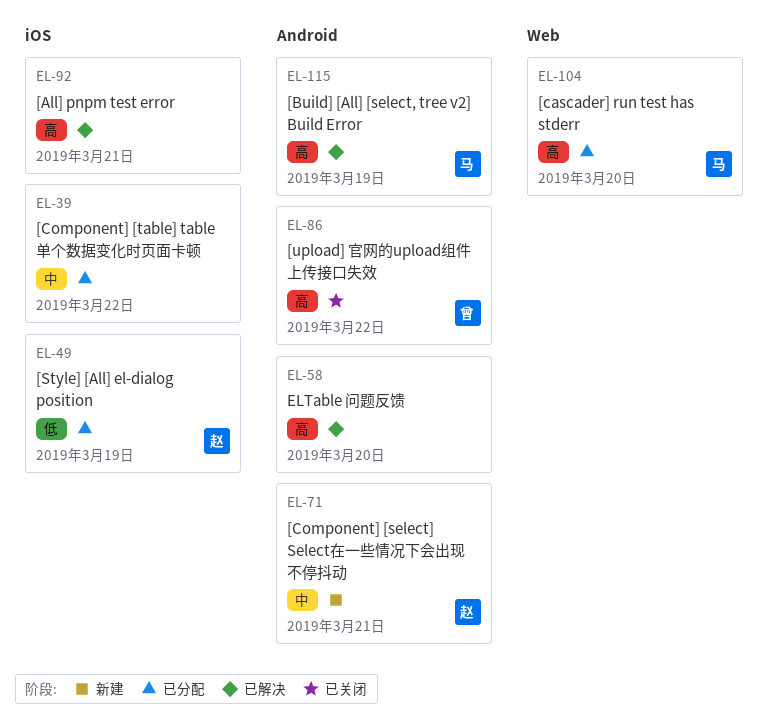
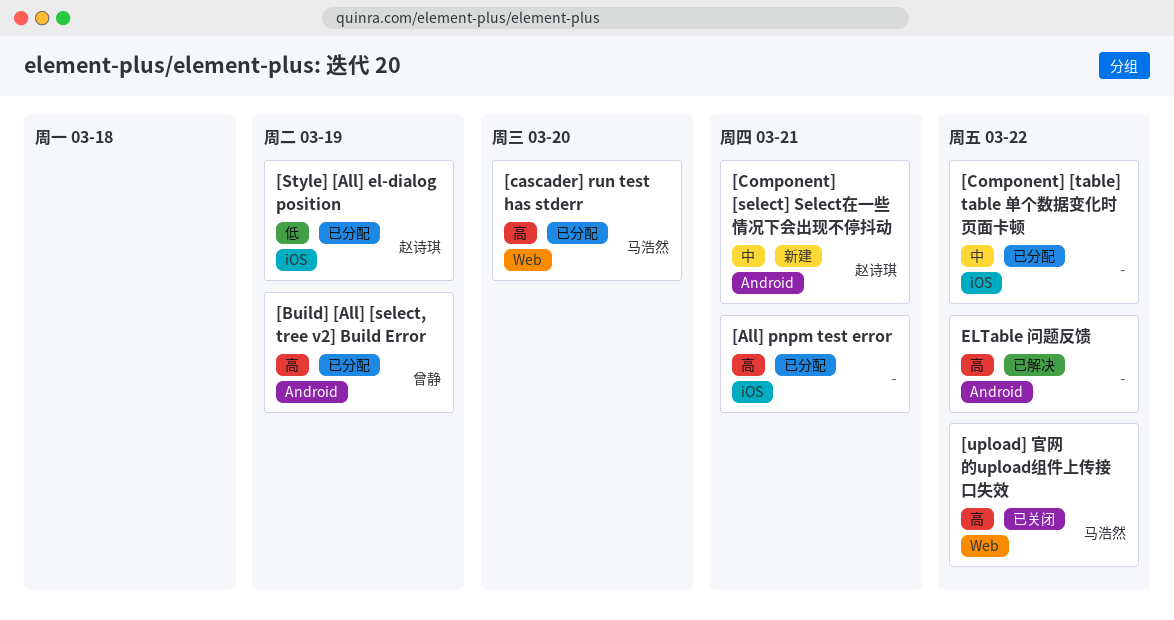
[All] pnpm test error, status: 已解决 -> 已分配
[Build] [All] [select, tree v2] Build Error, status: 已解决 -> 已分配
[Build] [All] [select, tree v2] Build Error, owner: 马浩然 -> 曾静
[upload] 官网的upload组件上传接口失效, owner: 曾静 -> 马浩然
[upload] 官网的upload组件上传接口失效, label: Android -> Web
ELTable 问题反馈, due: Mar 20 -> Mar 22

